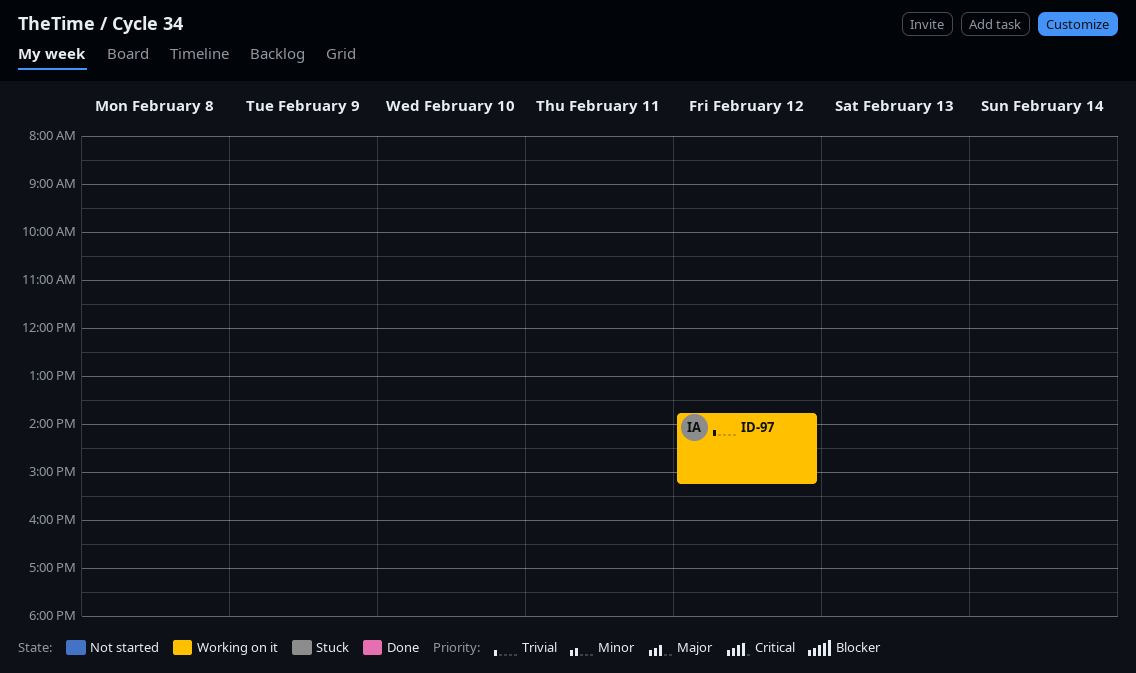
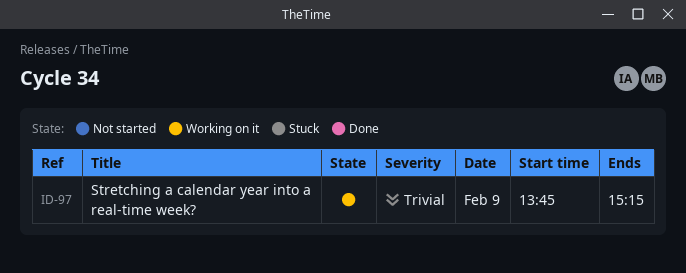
ID-97, day: Feb 12 -> Feb 9

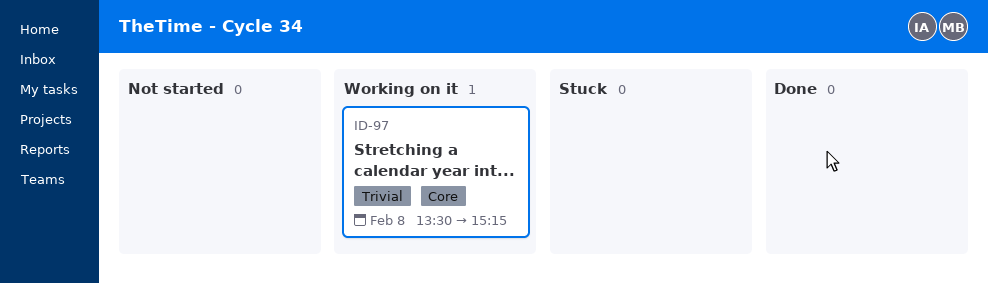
ID-97, day: Feb 9 -> Feb 8
ID-97, begins: 13:45 -> 13:30

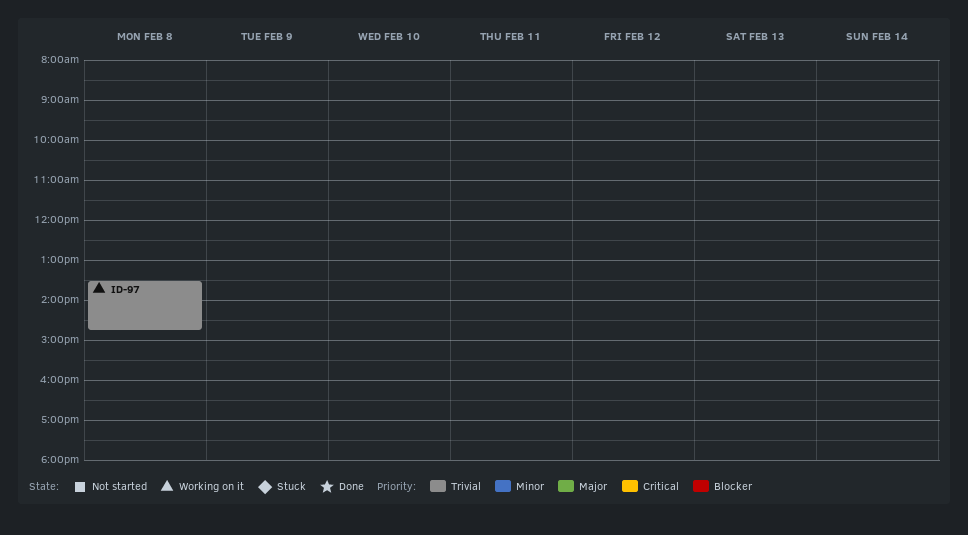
ID-97, ends: 15:15 -> 14:45

